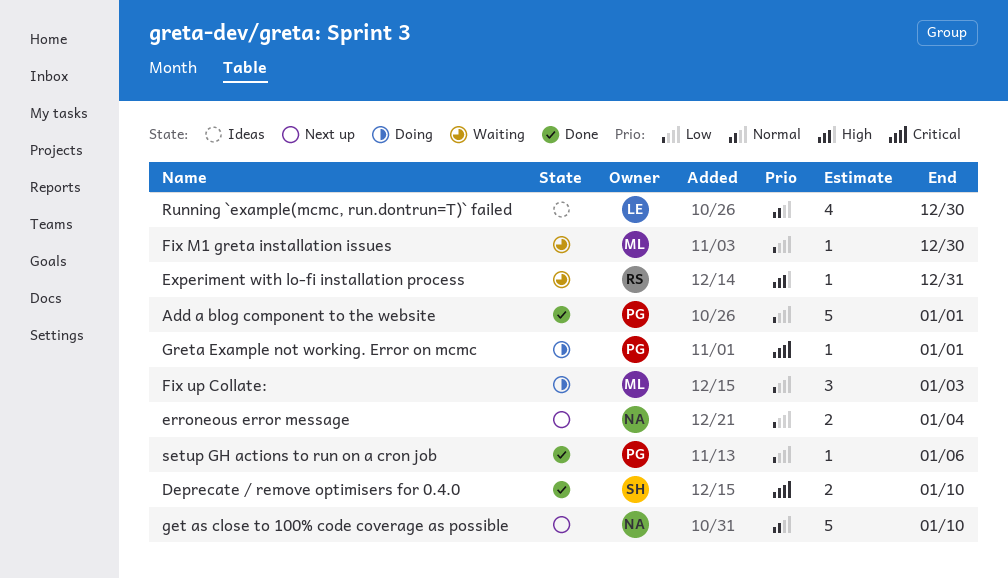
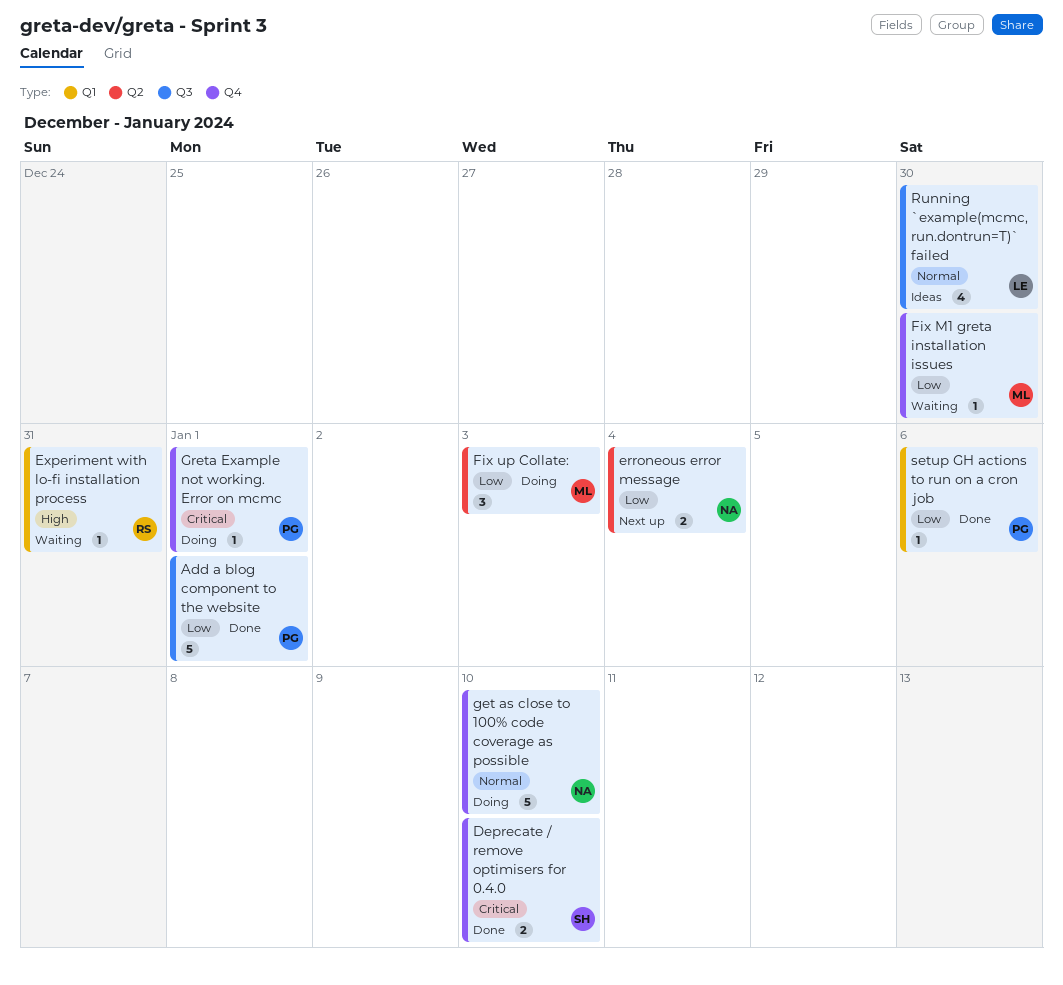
get as close to 100% code coverage as possible, status: Next up -> Doing

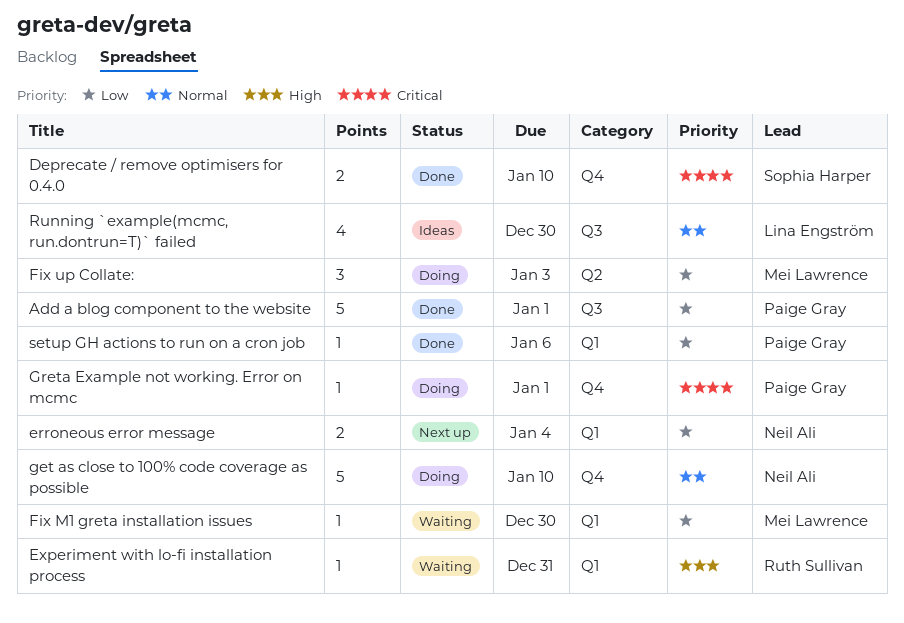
erroneous error message, label: Q2 -> Q1
Fix M1 greta installation issues, label: Q4 -> Q1

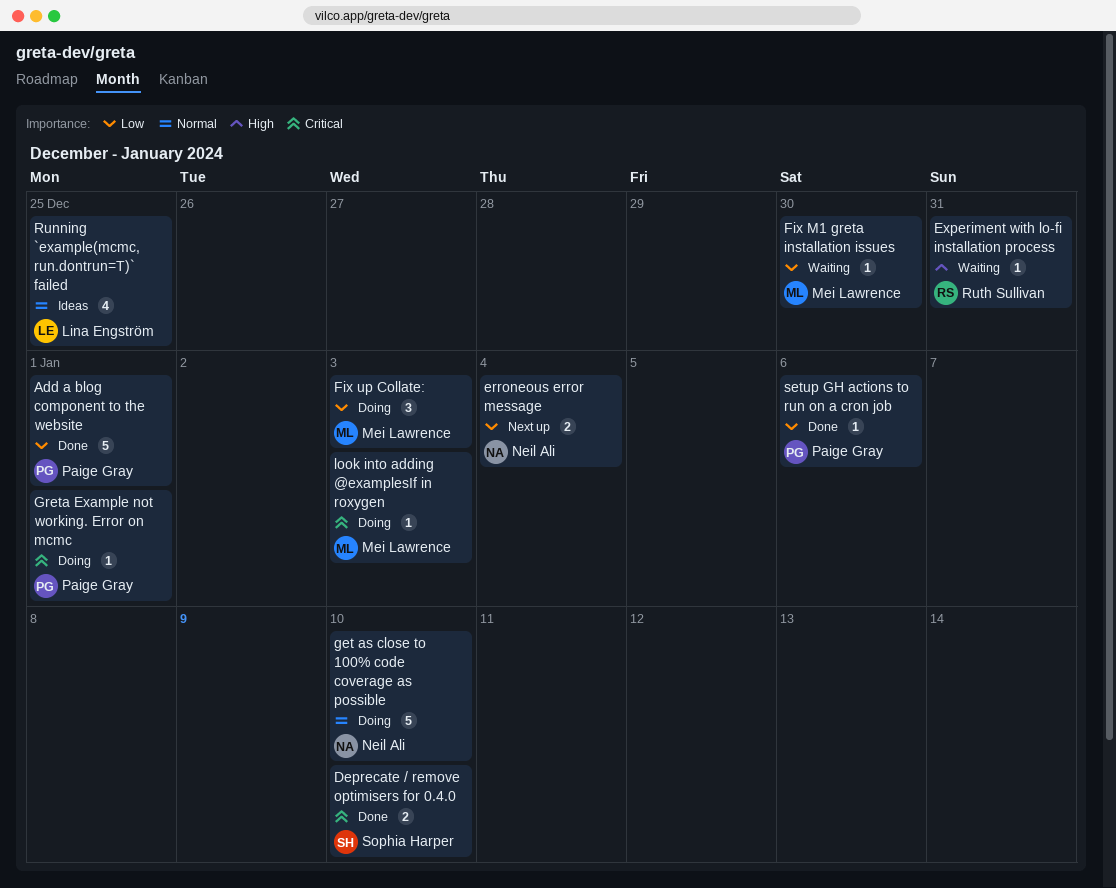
look into adding @examplesIf in roxygen: none -> present
Running `example(mcmc, run.dontrun=T)` failed, due: Dec 30 -> Dec 25

